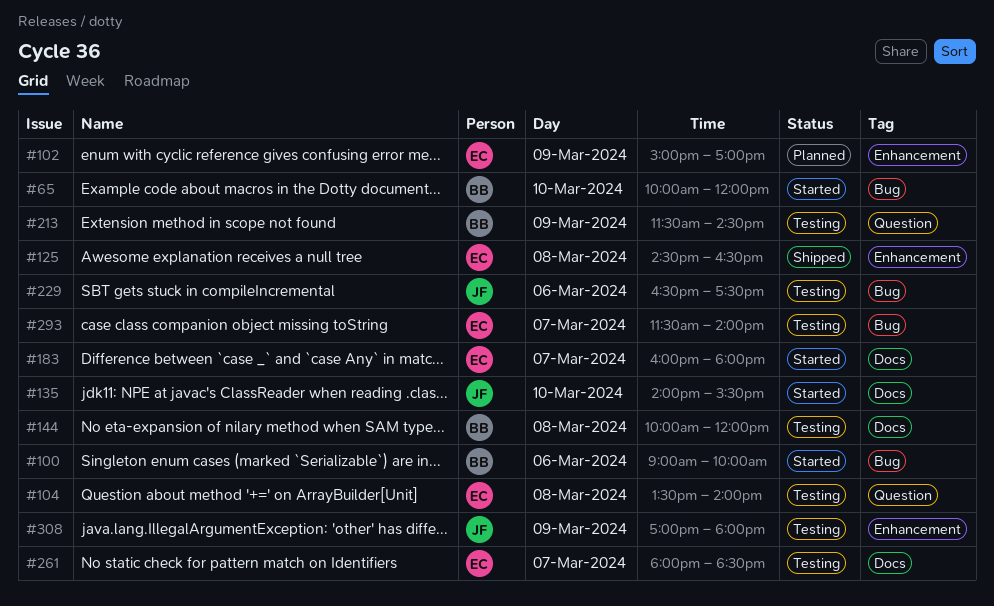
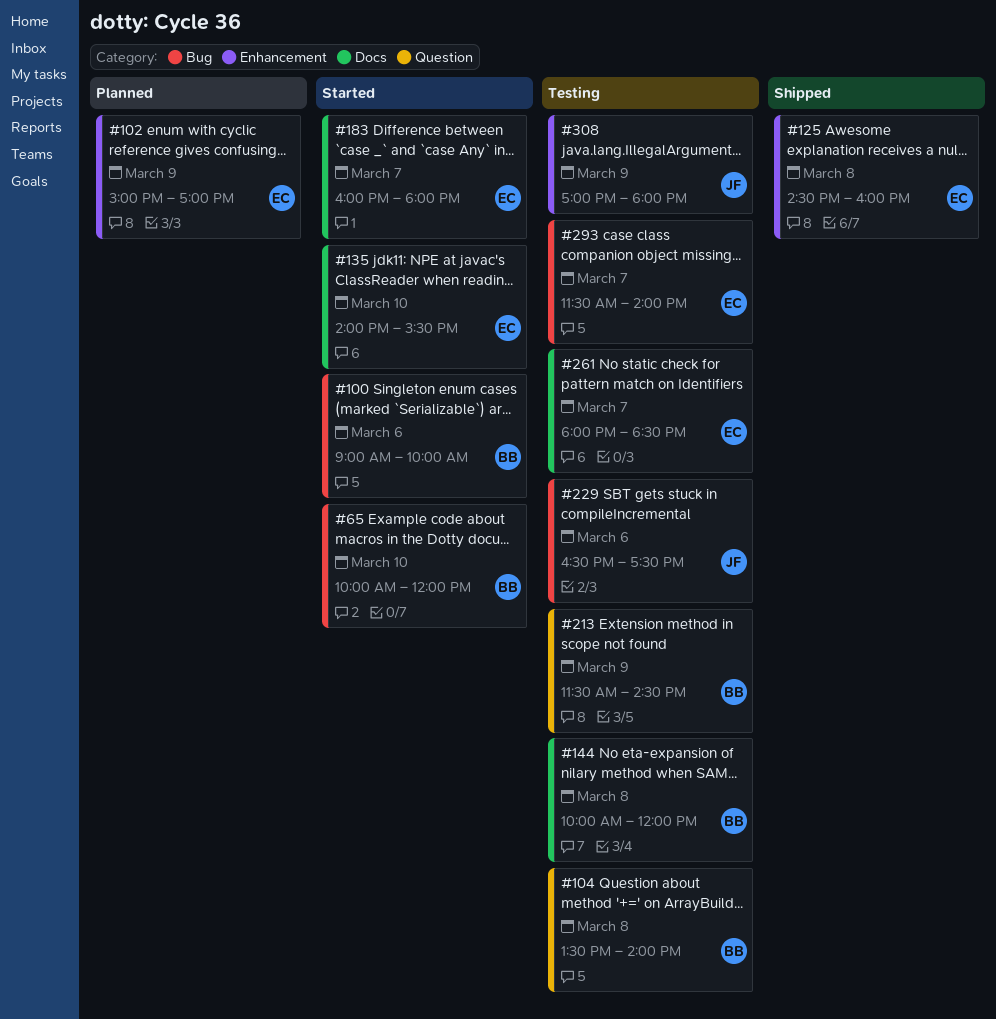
#104, owner: EC -> BB
#125, ends: 16:30 -> 16:00
#135, owner: JF -> EC

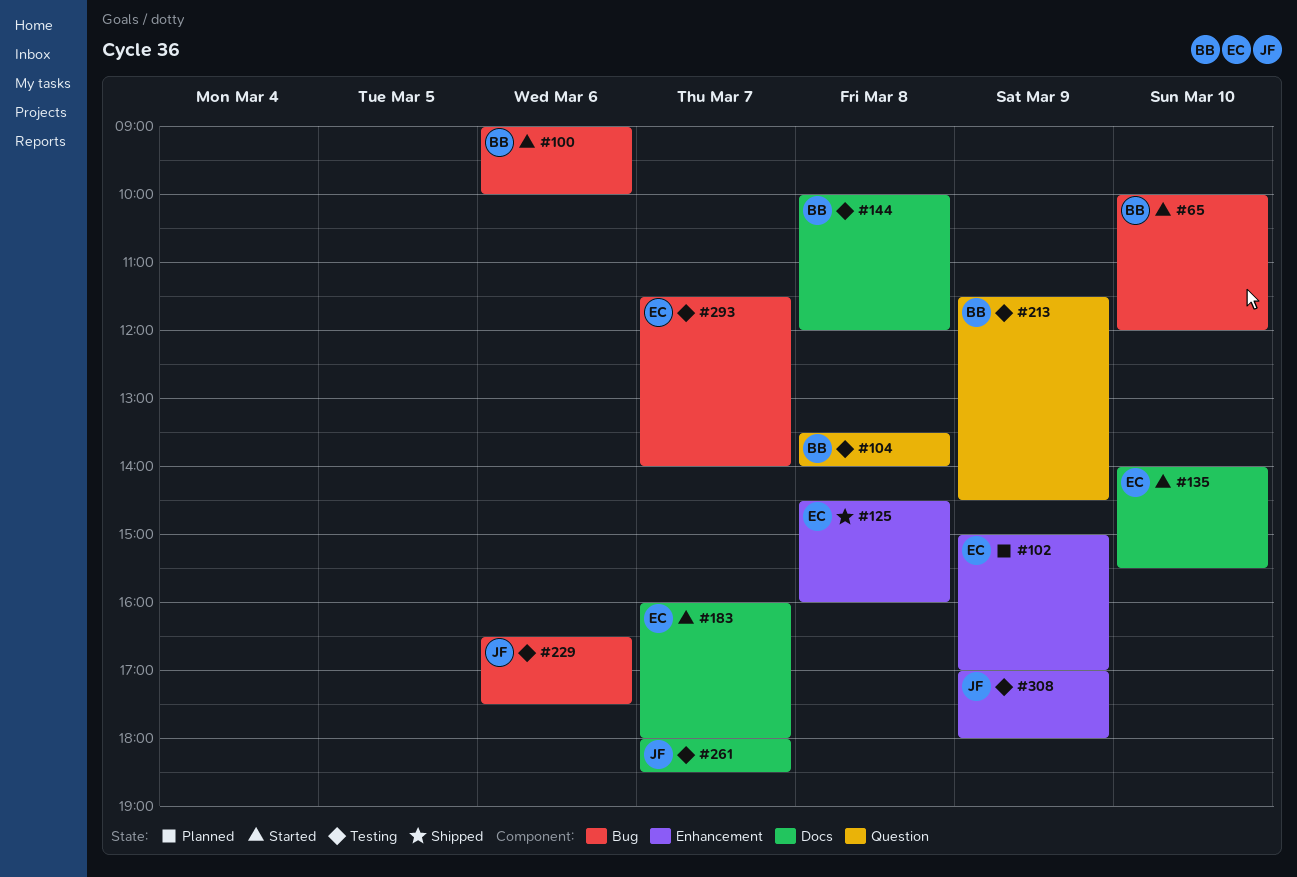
#261, owner: EC -> JF

